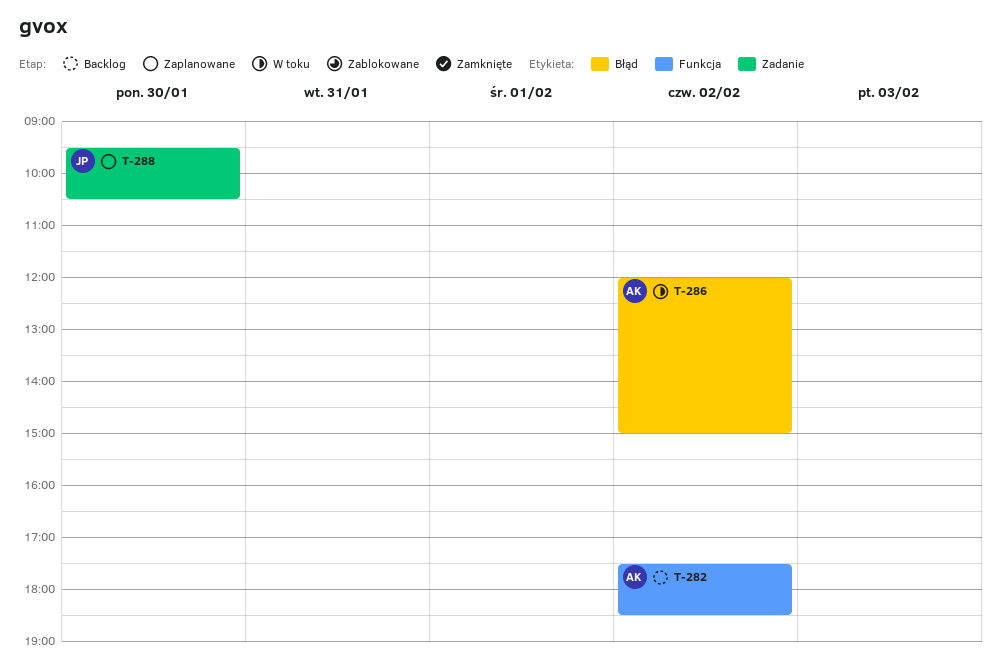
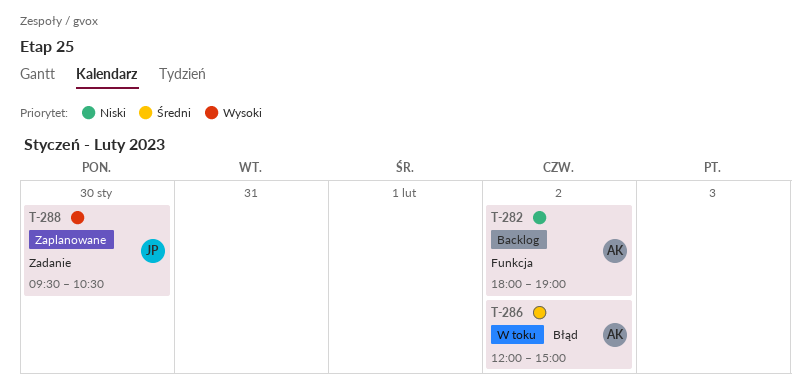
T-282, begins: 17:30 -> 18:00
T-282, ends: 18:30 -> 19:00

